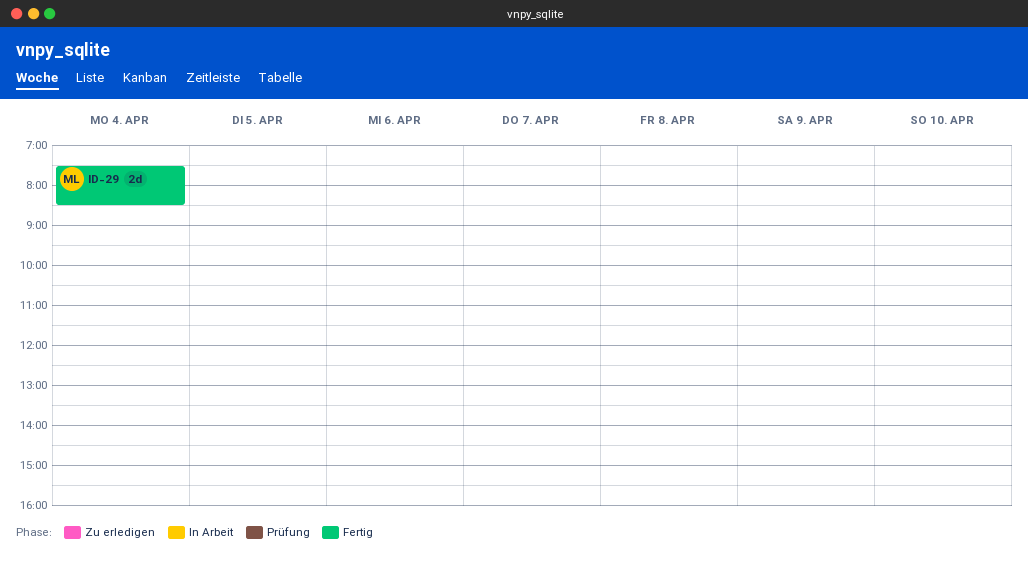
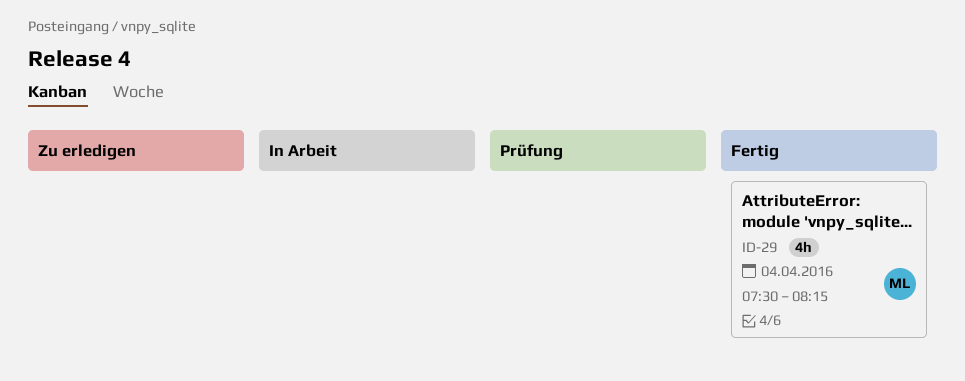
ID-29, estimate: 2d -> 4h
ID-29, ends: 08:30 -> 08:15

